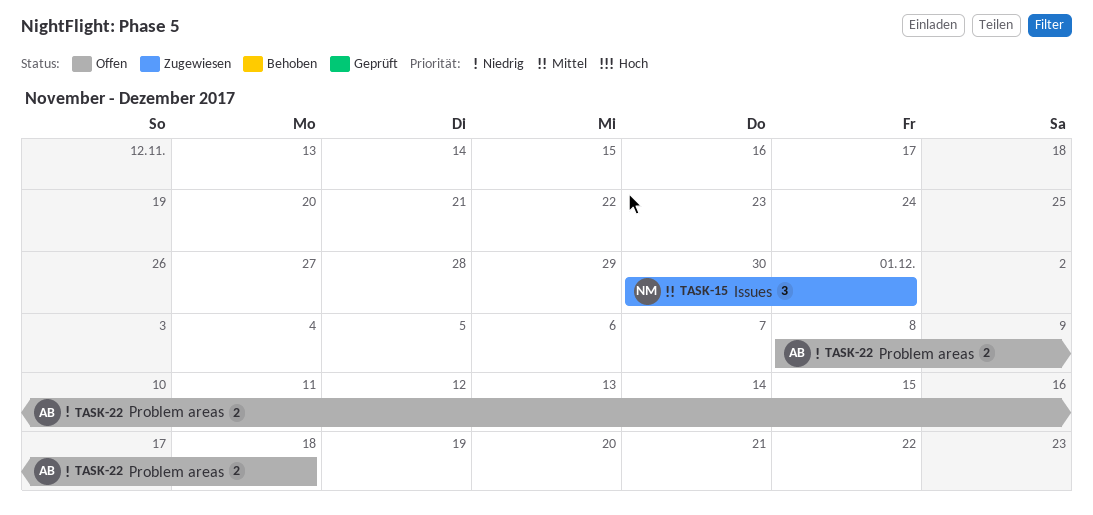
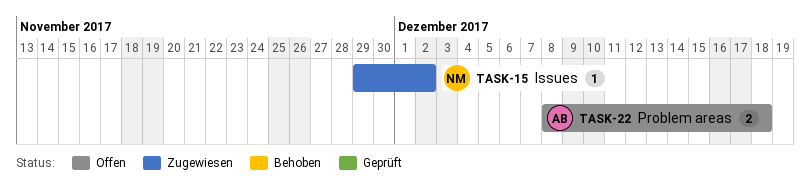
TASK-15, estimate: 3 -> 1
TASK-15, start: Nov 30 -> Nov 29
TASK-15, due: Dec 1 -> Dec 2

